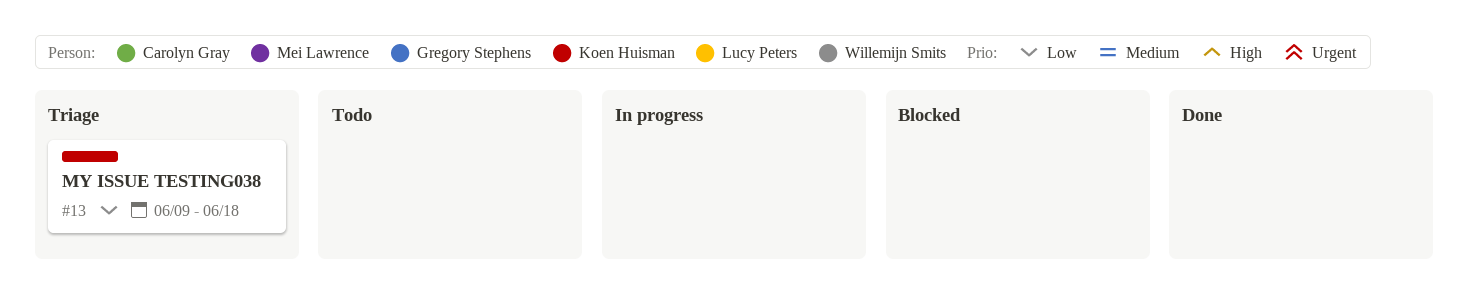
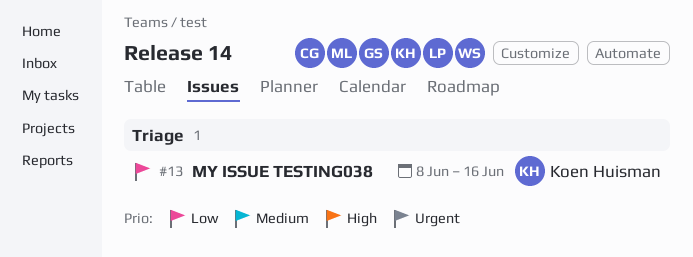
#13, start: Jun 9 -> Jun 8
#13, due: Jun 18 -> Jun 16

